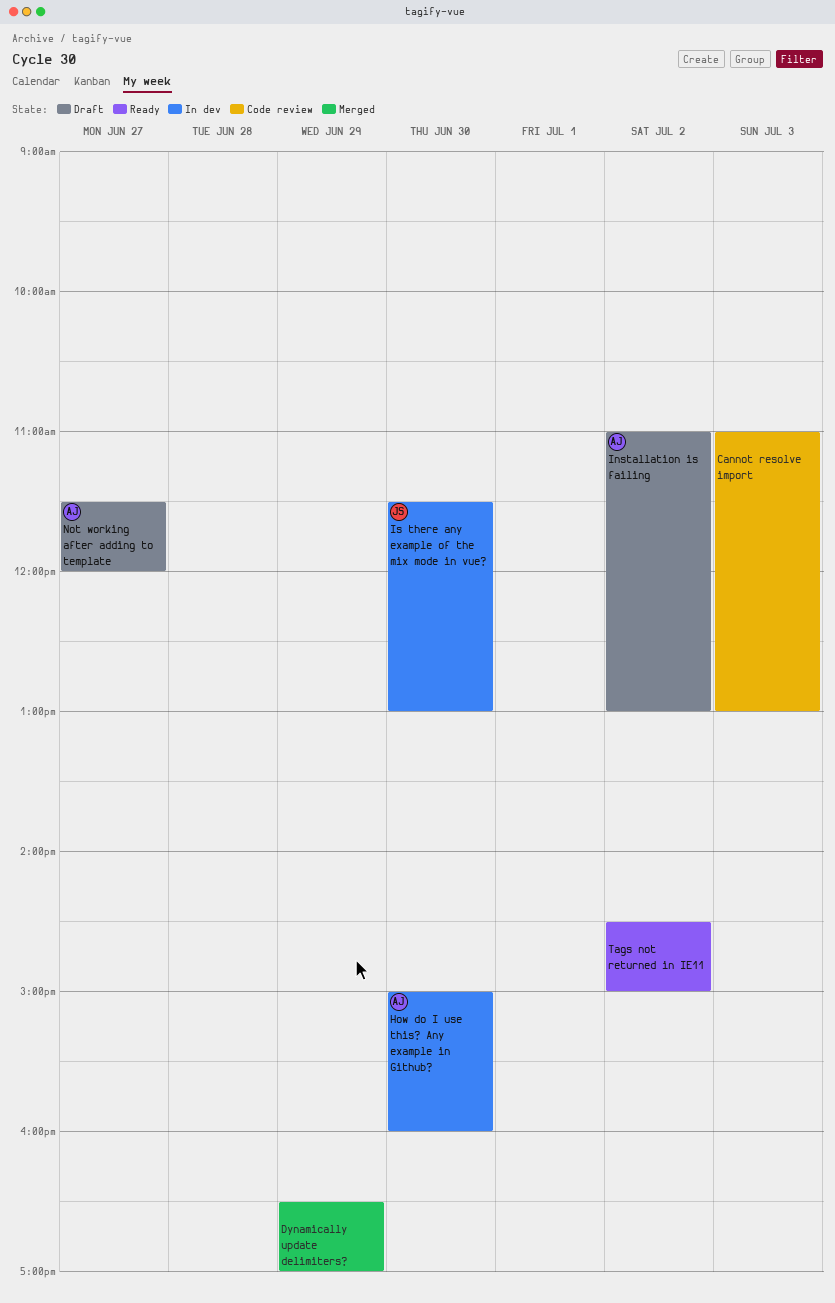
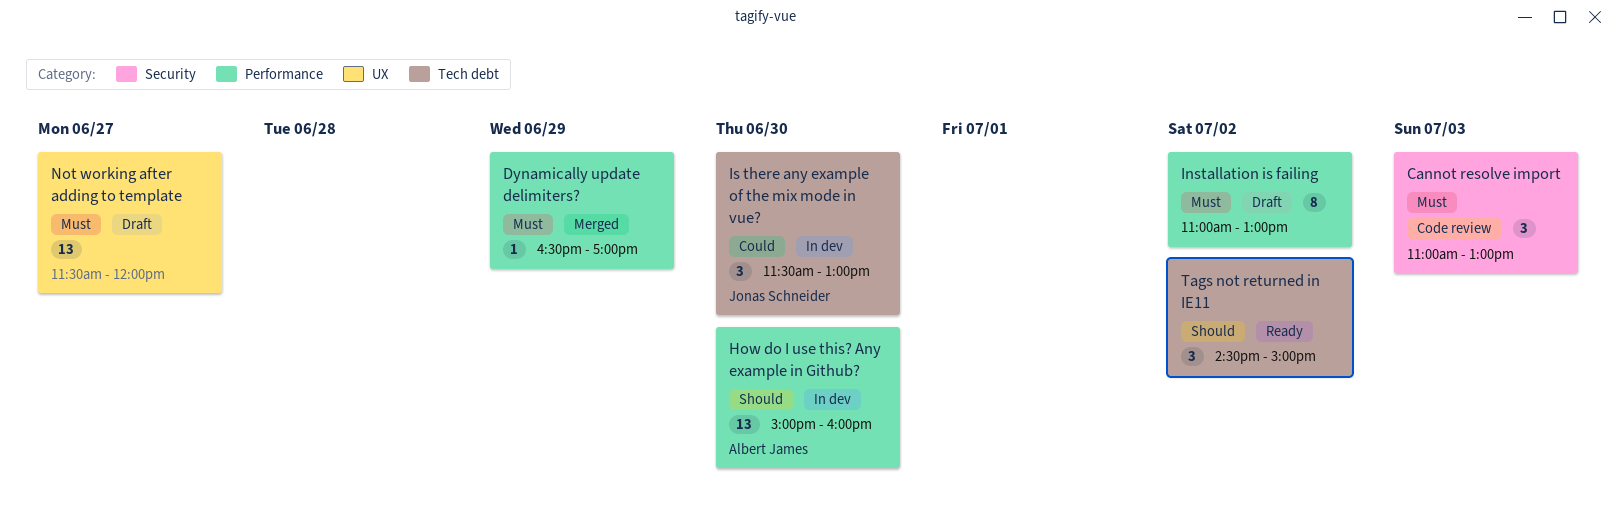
Installation is failing, owner: Albert James -> none
Not working after adding to template, owner: Albert James -> none

